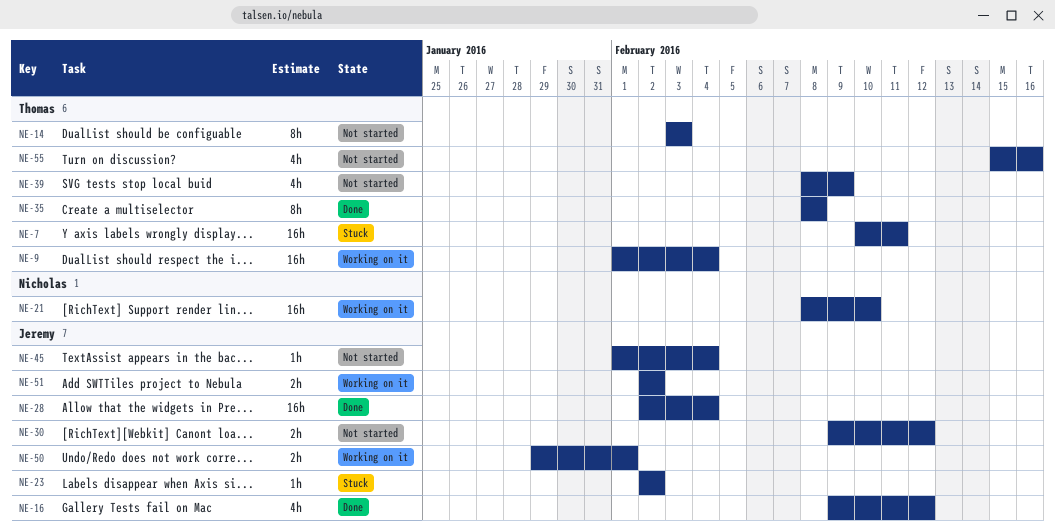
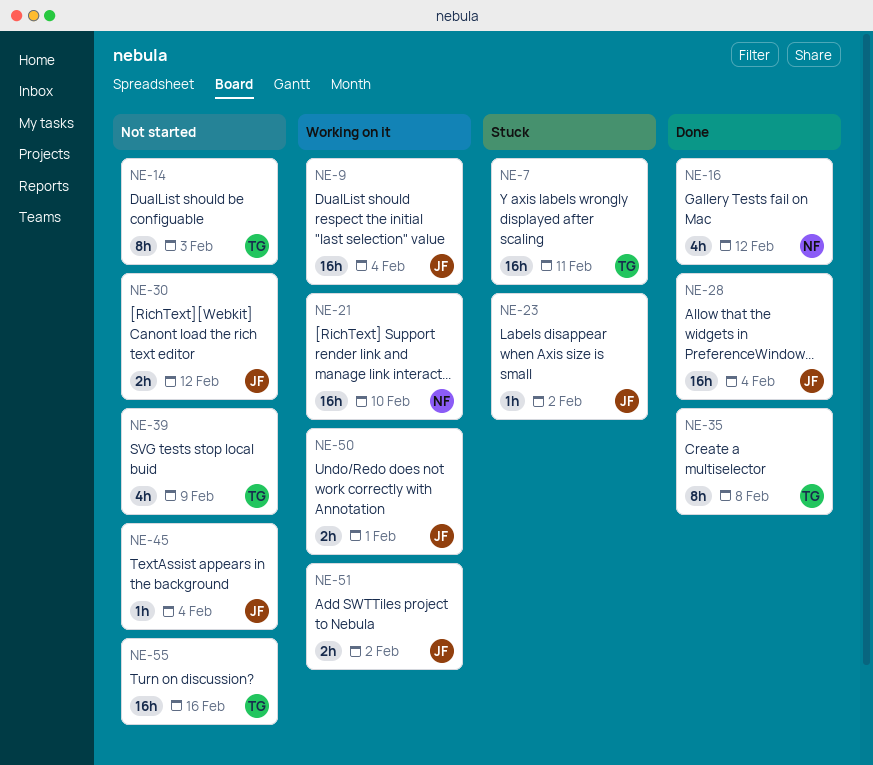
NE-9, owner: Thomas -> Jeremy
NE-16, owner: Jeremy -> Nicholas
NE-55, estimate: 4h -> 16h

